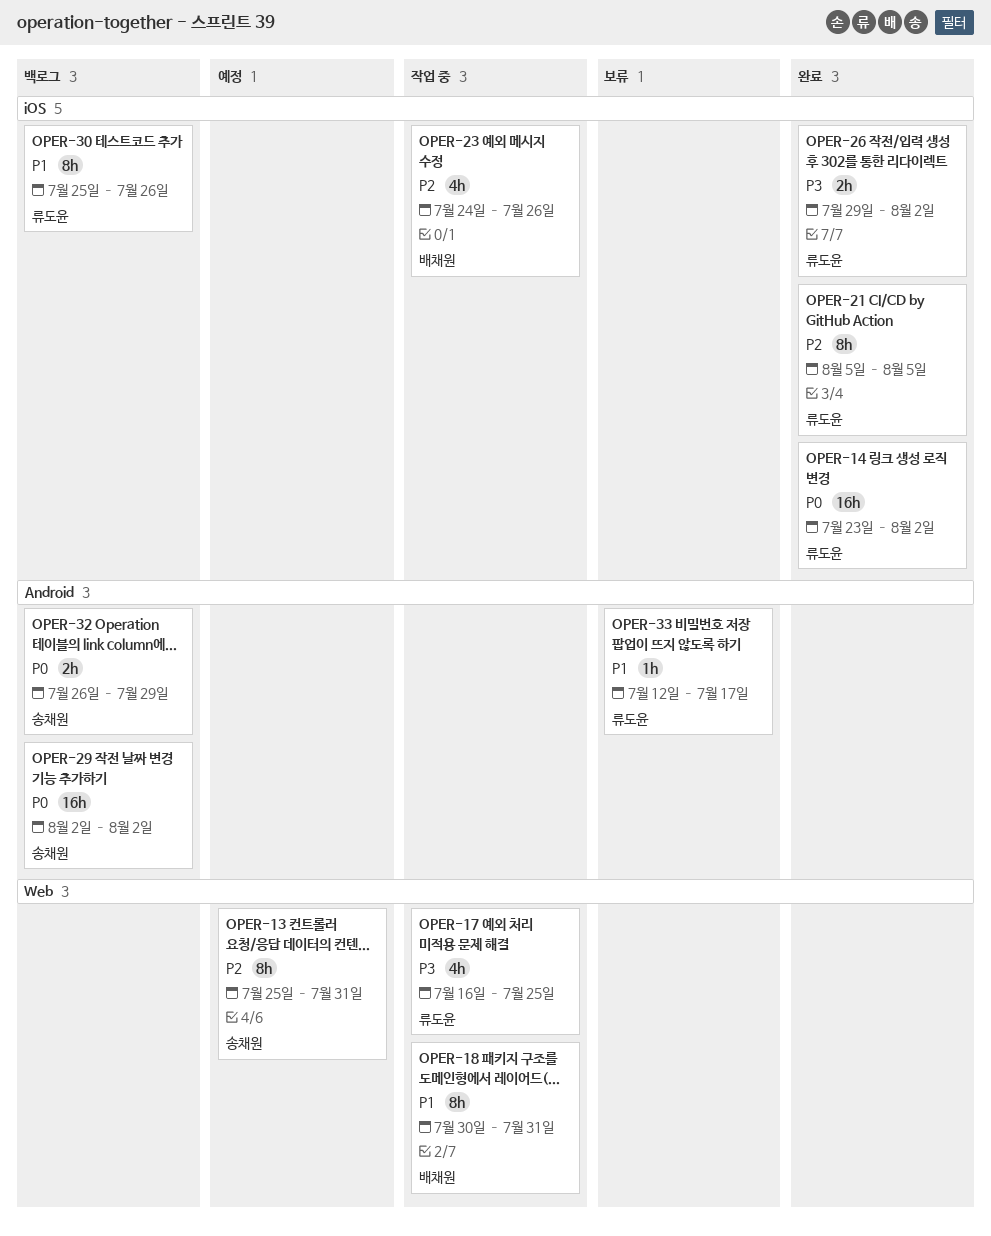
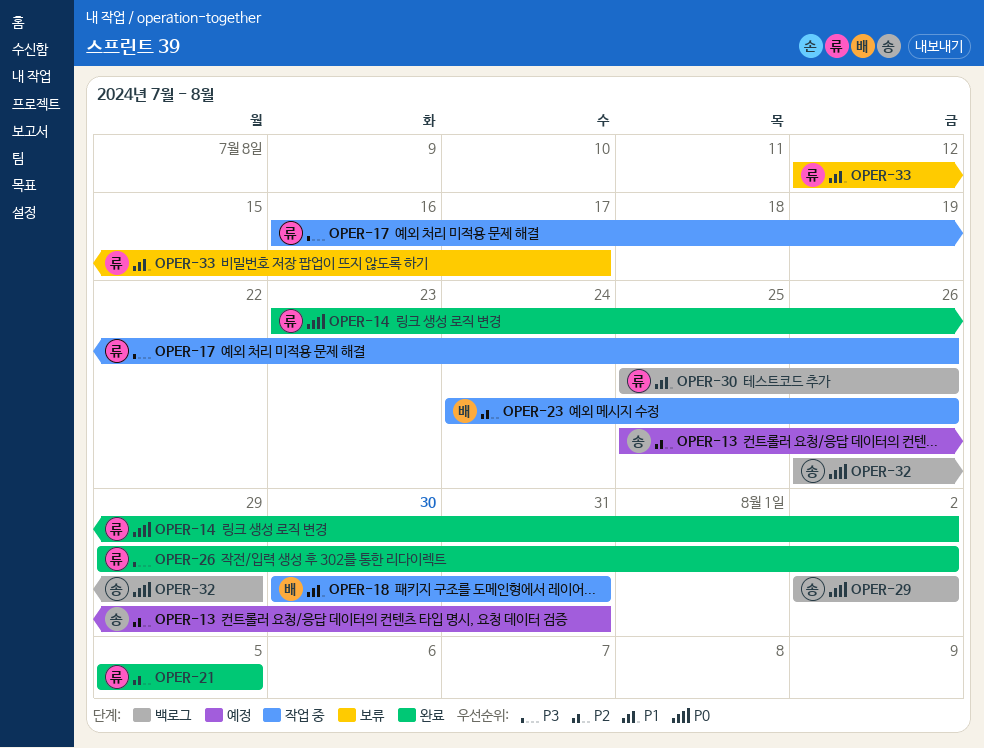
OPER-17, due: Jul 25 -> Jul 26

